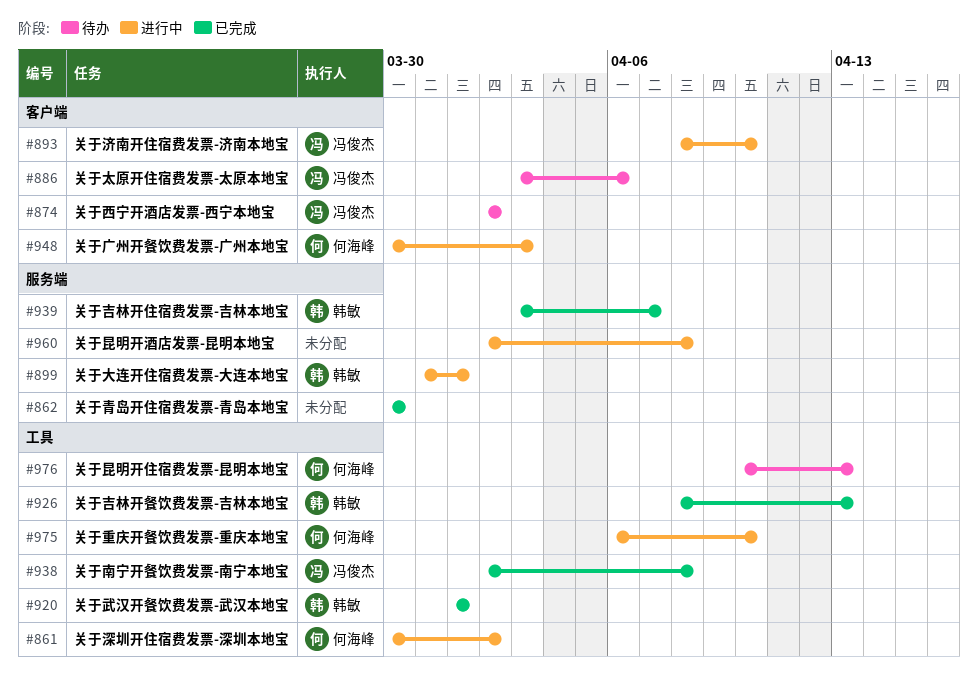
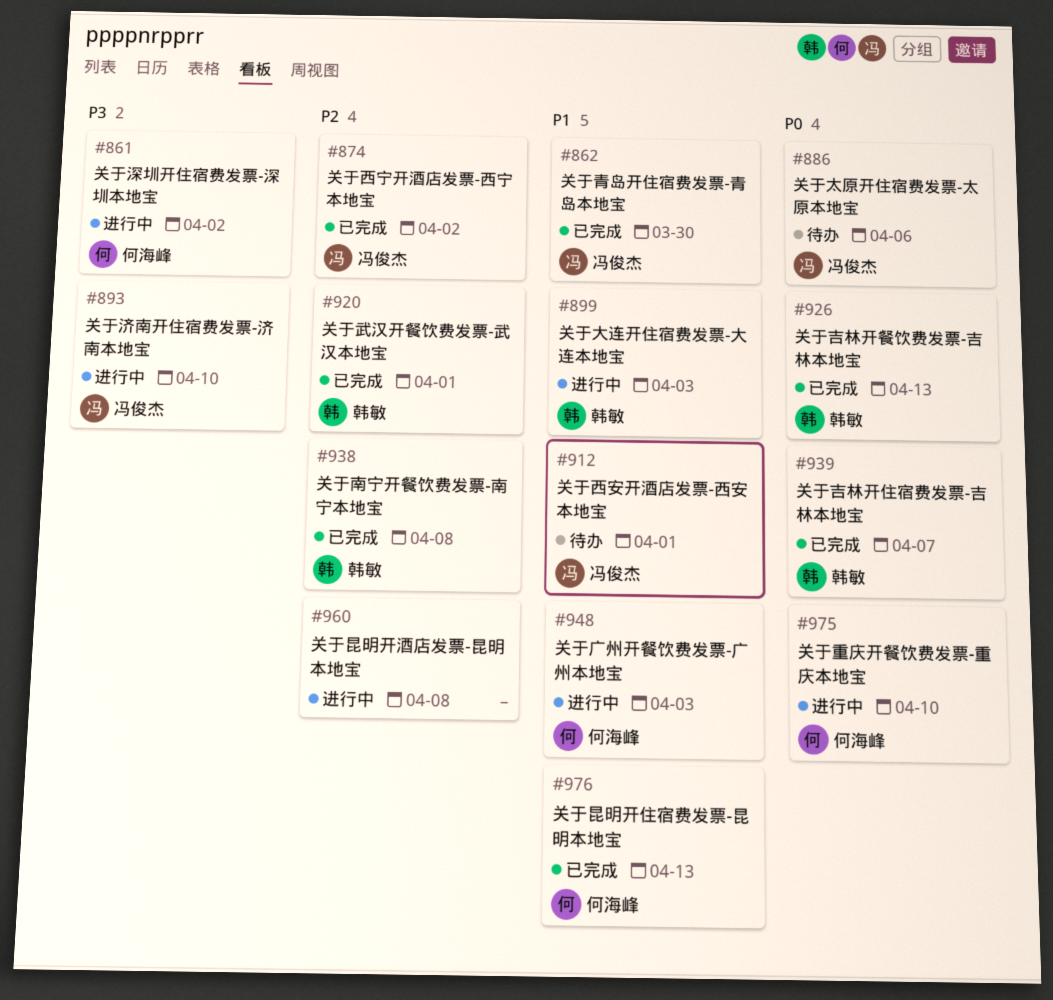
#862, owner: none -> 冯俊杰
#874, status: 待办 -> 已完成
#899, due: Apr 1 -> Apr 3
#912: none -> present
#938, owner: 冯俊杰 -> 韩敏
#976, status: 待办 -> 已完成

